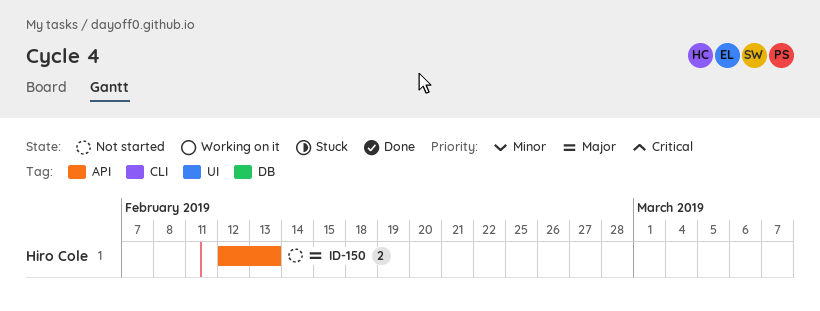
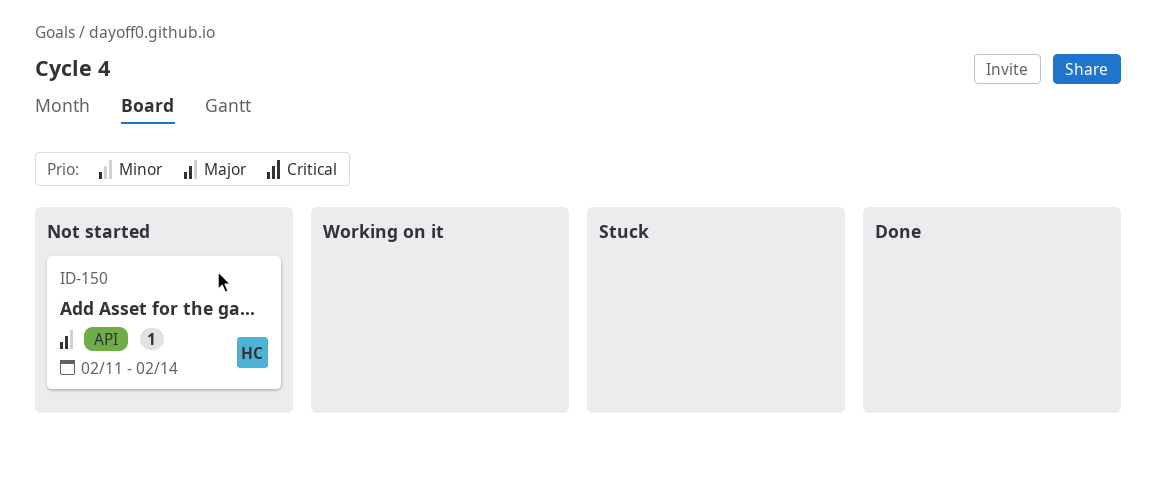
ID-150, estimate: 2 -> 1
ID-150, start: Feb 12 -> Feb 11
ID-150, due: Feb 13 -> Feb 14

